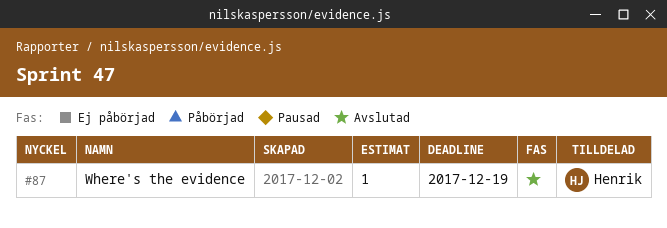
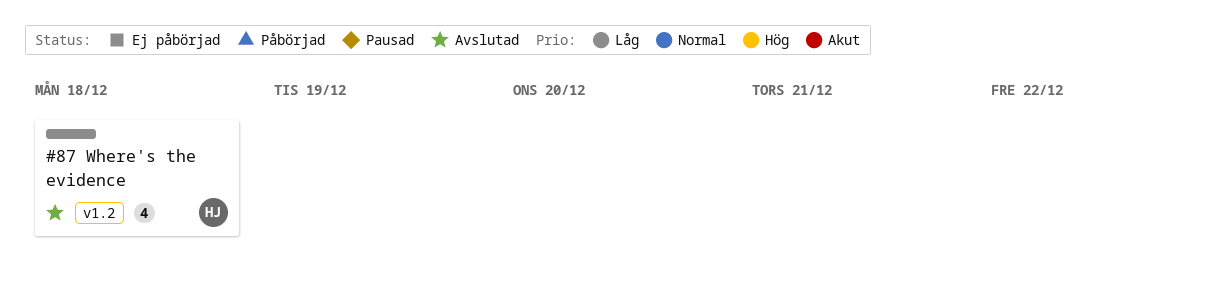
#87, estimate: 1 -> 4
#87, due: Dec 19 -> Dec 18

